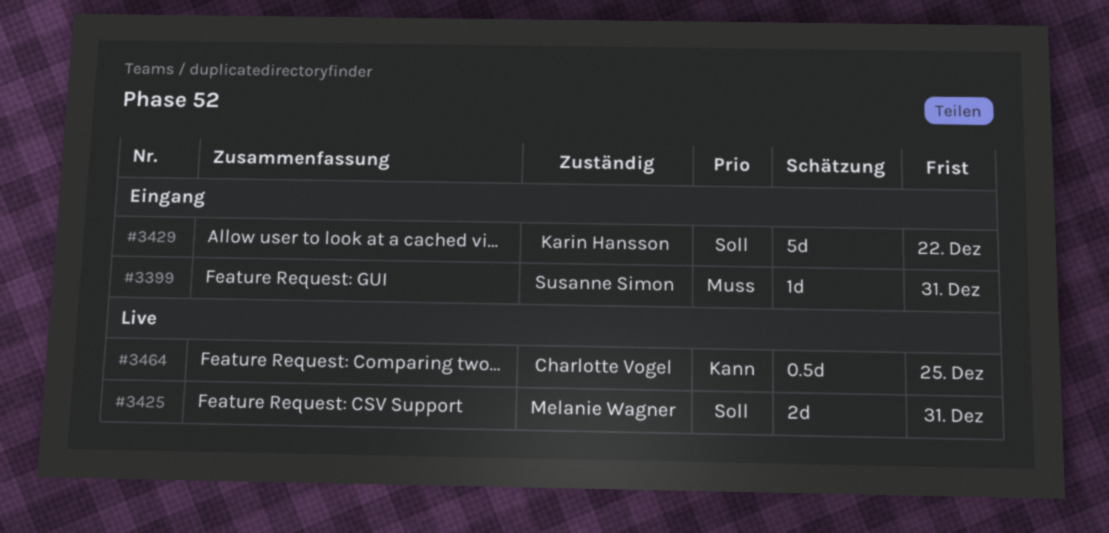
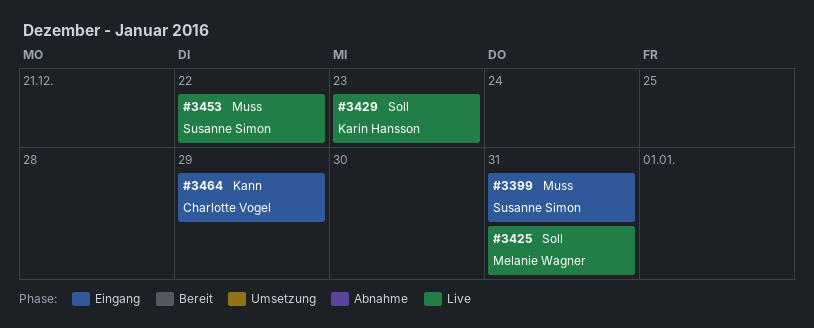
#3429, status: Eingang -> Live
#3429, due: Dec 22 -> Dec 23
#3453: none -> present
#3464, status: Live -> Eingang
#3464, due: Dec 25 -> Dec 29

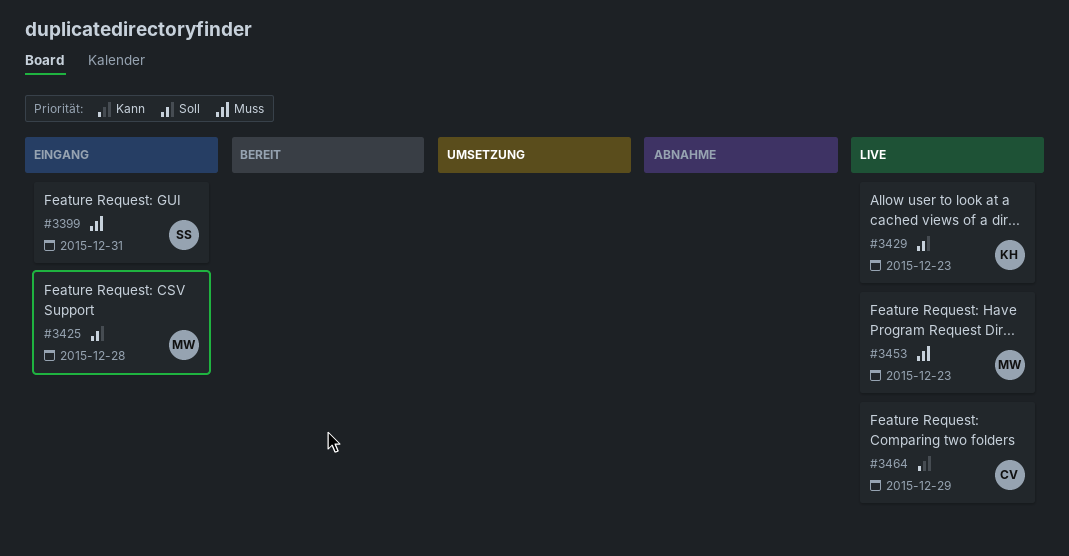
#3425, status: Live -> Eingang
#3425, due: Dec 31 -> Dec 28
#3453, owner: Susanne Simon -> Melanie Wagner
#3453, due: Dec 22 -> Dec 23
#3464, status: Eingang -> Live

